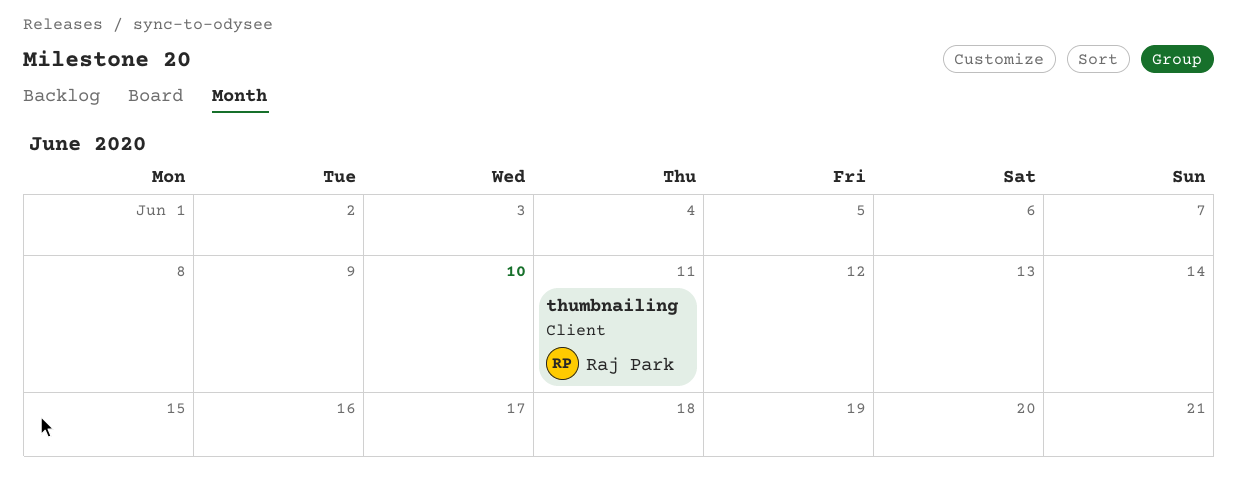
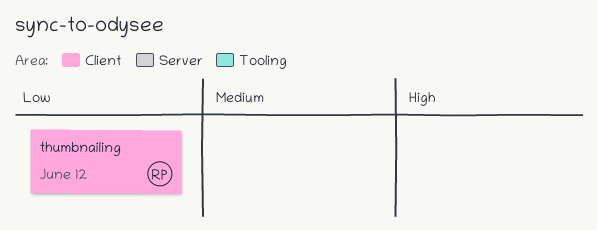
thumbnailing, due: Jun 11 -> Jun 12

